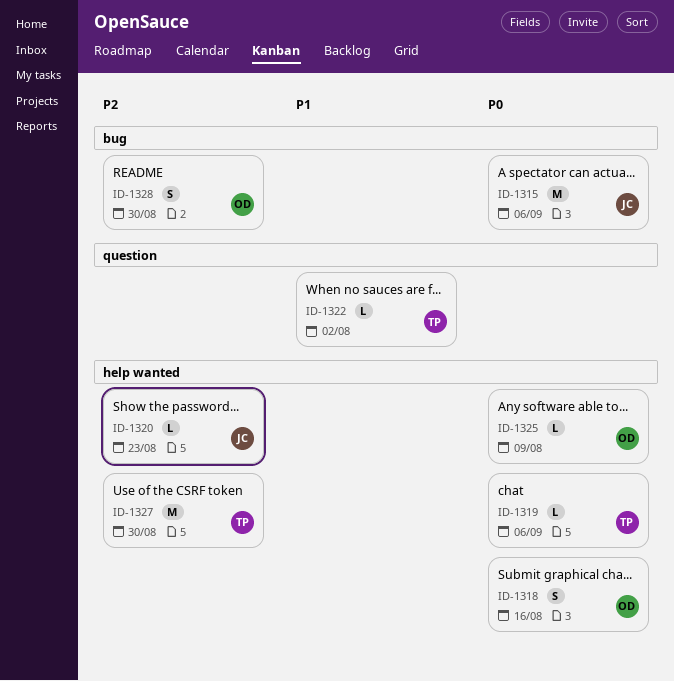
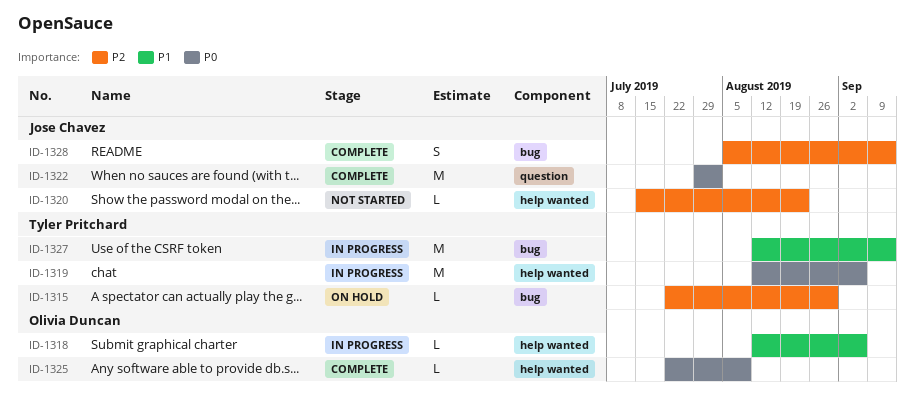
ID-1315, owner: Jose Chavez -> Tyler Pritchard
ID-1315, priority: P0 -> P2
ID-1315, estimate: M -> L
ID-1315, due: Sep 6 -> Aug 30
ID-1318, priority: P0 -> P1
ID-1318, estimate: S -> L
ID-1318, due: Aug 16 -> Sep 6
ID-1319, estimate: L -> M
ID-1322, owner: Tyler Pritchard -> Jose Chavez
ID-1322, priority: P1 -> P0
ID-1322, estimate: L -> M
ID-1327, priority: P2 -> P1
ID-1327, label: help wanted -> bug
ID-1327, due: Aug 30 -> Sep 13
ID-1328, owner: Olivia Duncan -> Jose Chavez
ID-1328, due: Aug 30 -> Sep 13

